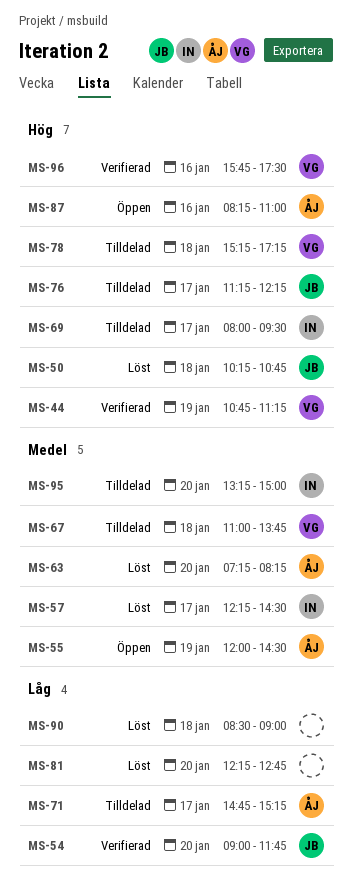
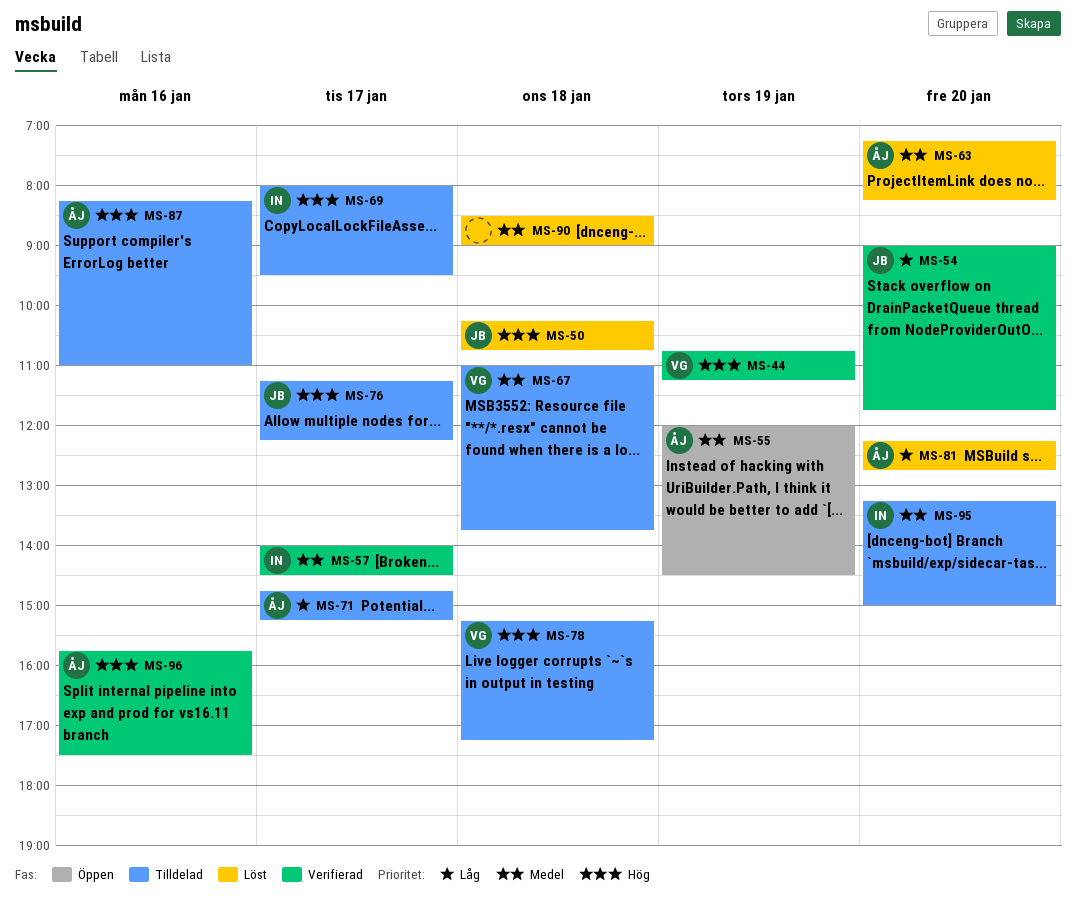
MS-57, status: Löst -> Verifierad
MS-57, begins: 12:15 -> 14:00
MS-81, owner: none -> ÅJ
MS-87, status: Öppen -> Tilldelad
MS-90, priority: Låg -> Medel
MS-96, owner: VG -> ÅJ

